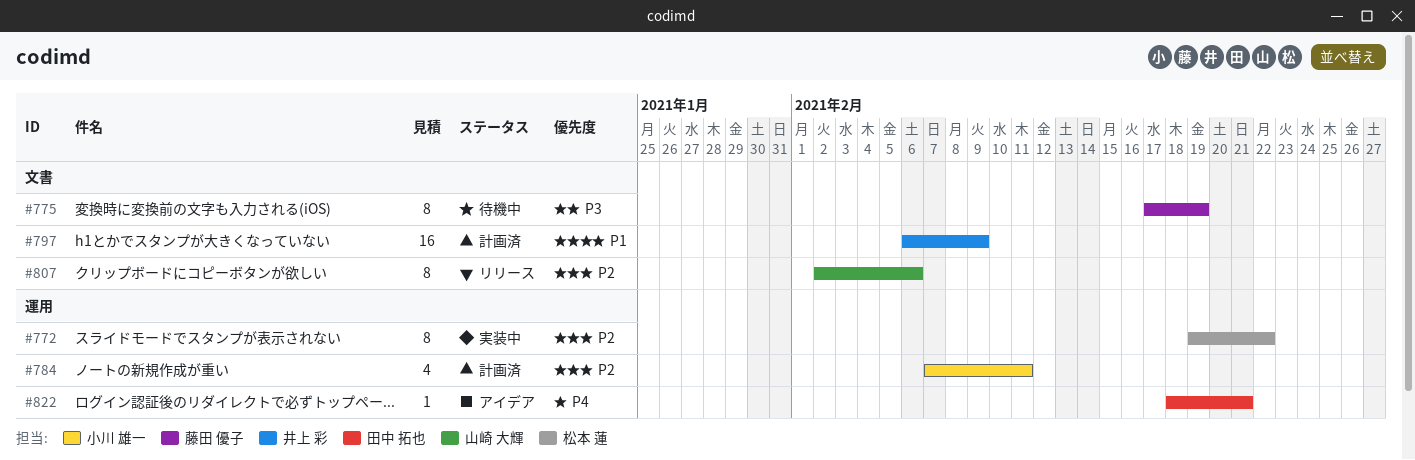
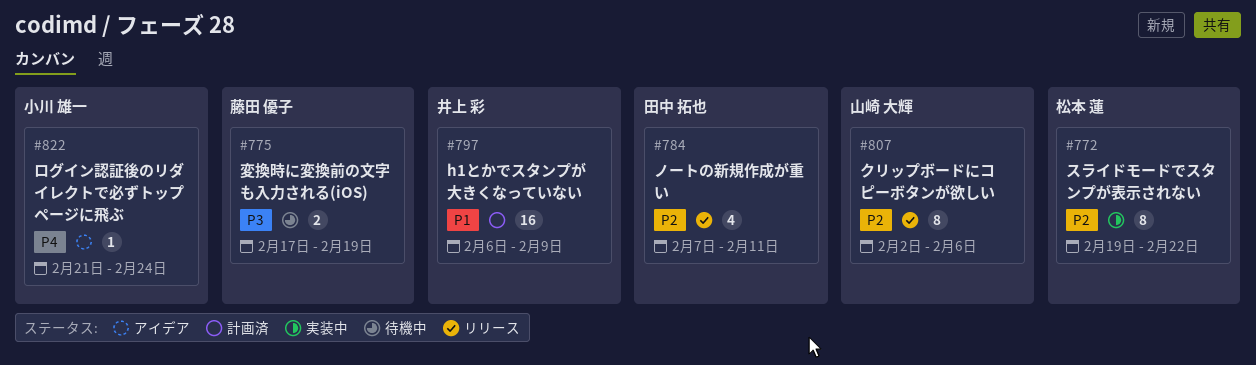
#775, estimate: 8 -> 2
#784, status: 計画済 -> リリース
#784, owner: 小川 雄一 -> 田中 拓也
#822, owner: 田中 拓也 -> 小川 雄一
#822, start: Feb 18 -> Feb 21
#822, due: Feb 21 -> Feb 24

